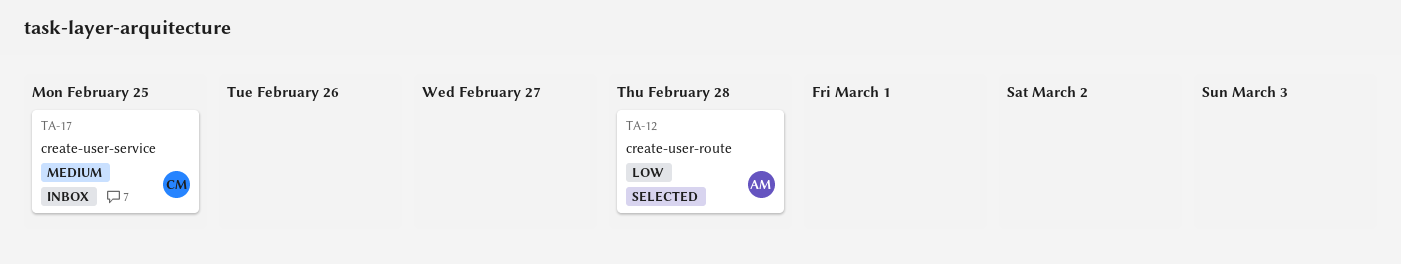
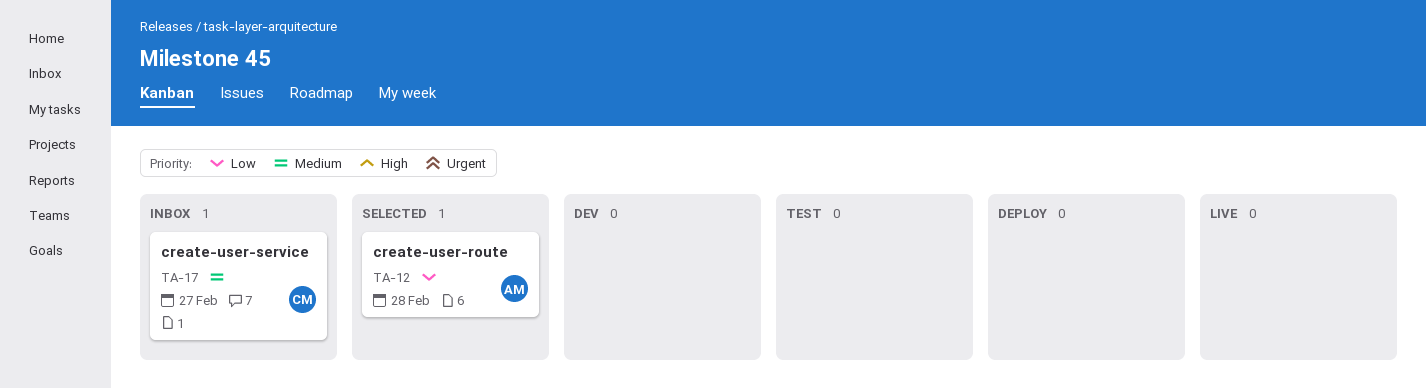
TA-17, due: Feb 25 -> Feb 27

